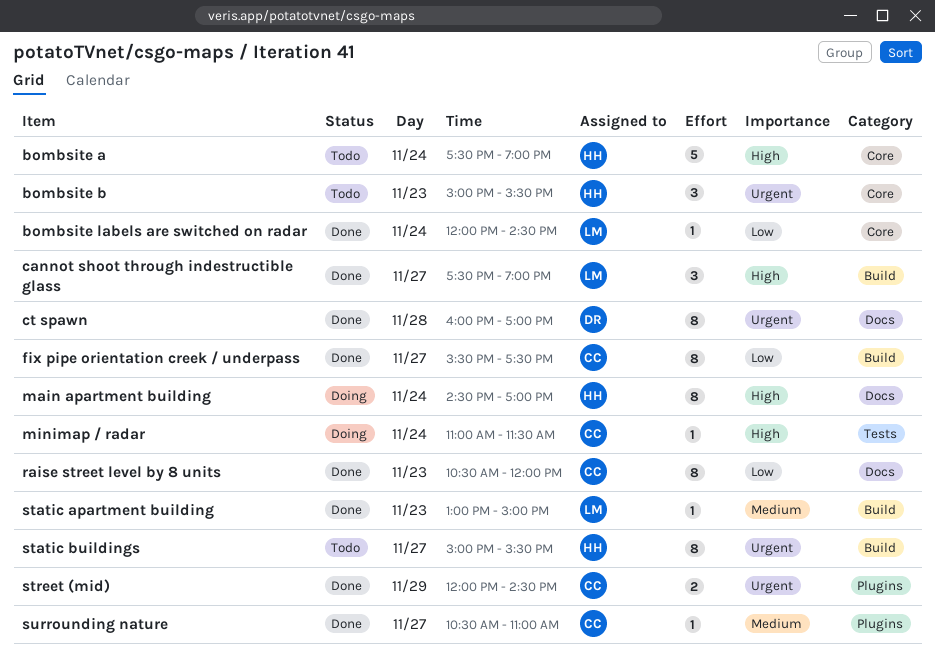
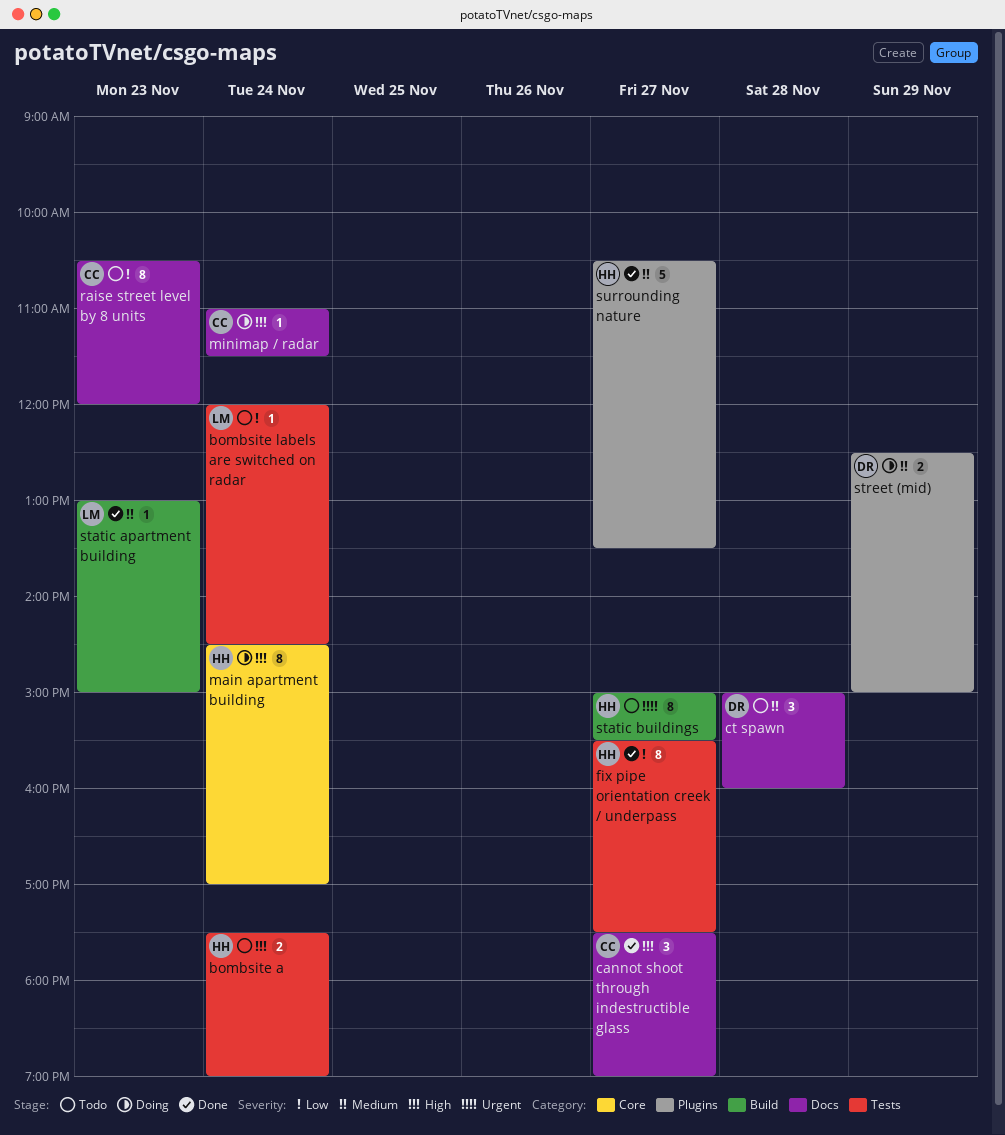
bombsite a, label: Core -> Tests
bombsite a, estimate: 5 -> 2
bombsite b: present -> none
bombsite labels are switched on radar, status: Done -> Todo
bombsite labels are switched on radar, label: Core -> Tests
cannot shoot through indestructible glass, owner: LM -> CC
cannot shoot through indestructible glass, label: Build -> Docs
ct spawn, status: Done -> Todo
ct spawn, priority: Urgent -> Medium
ct spawn, estimate: 8 -> 3
ct spawn, begins: 16:00 -> 15:00
ct spawn, ends: 17:00 -> 16:00
fix pipe orientation creek / underpass, owner: CC -> HH
fix pipe orientation creek / underpass, label: Build -> Tests
main apartment building, label: Docs -> Core
minimap / radar, label: Tests -> Docs
raise street level by 8 units, status: Done -> Todo
street (mid), status: Done -> Doing
street (mid), owner: CC -> DR
street (mid), priority: Urgent -> Medium
street (mid), begins: 12:00 -> 12:30
street (mid), ends: 14:30 -> 15:00
surrounding nature, owner: CC -> HH
surrounding nature, estimate: 1 -> 5
surrounding nature, ends: 11:00 -> 13:30

